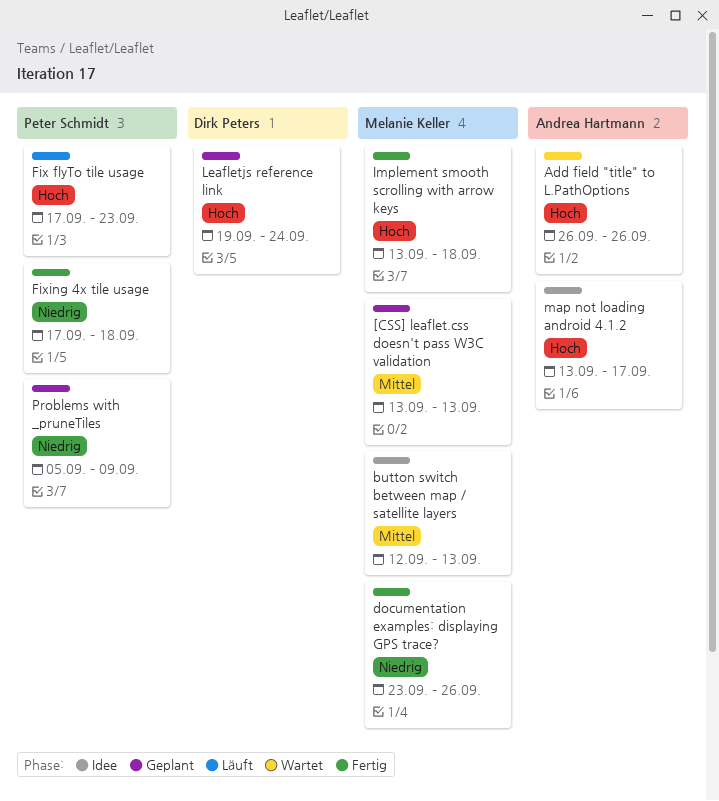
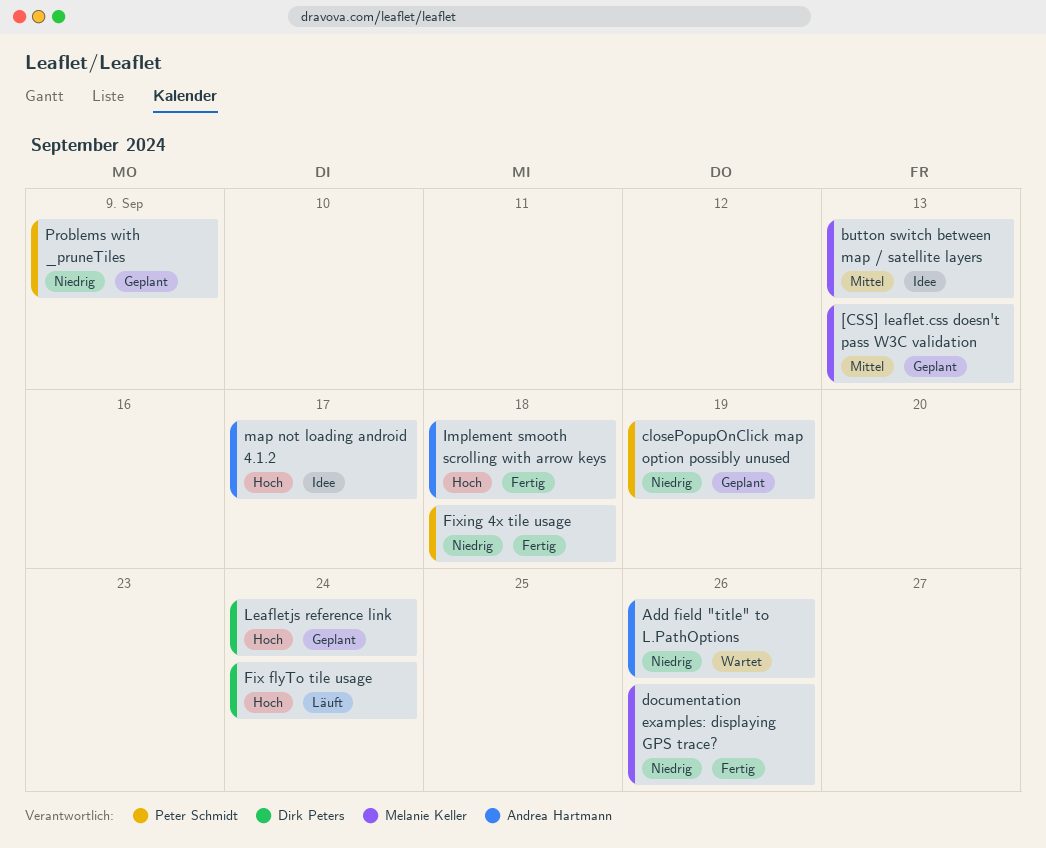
Add field "title" to L.PathOptions, priority: Hoch -> Niedrig
closePopupOnClick map option possibly unused: none -> present
Fix flyTo tile usage, owner: Peter Schmidt -> Dirk Peters
Fix flyTo tile usage, due: Sep 23 -> Sep 24
Implement smooth scrolling with arrow keys, owner: Melanie Keller -> Andrea Hartmann

